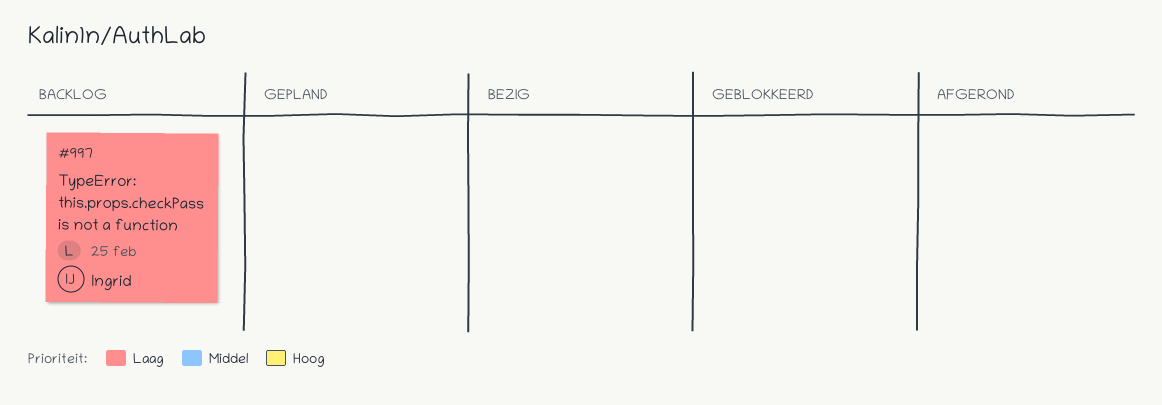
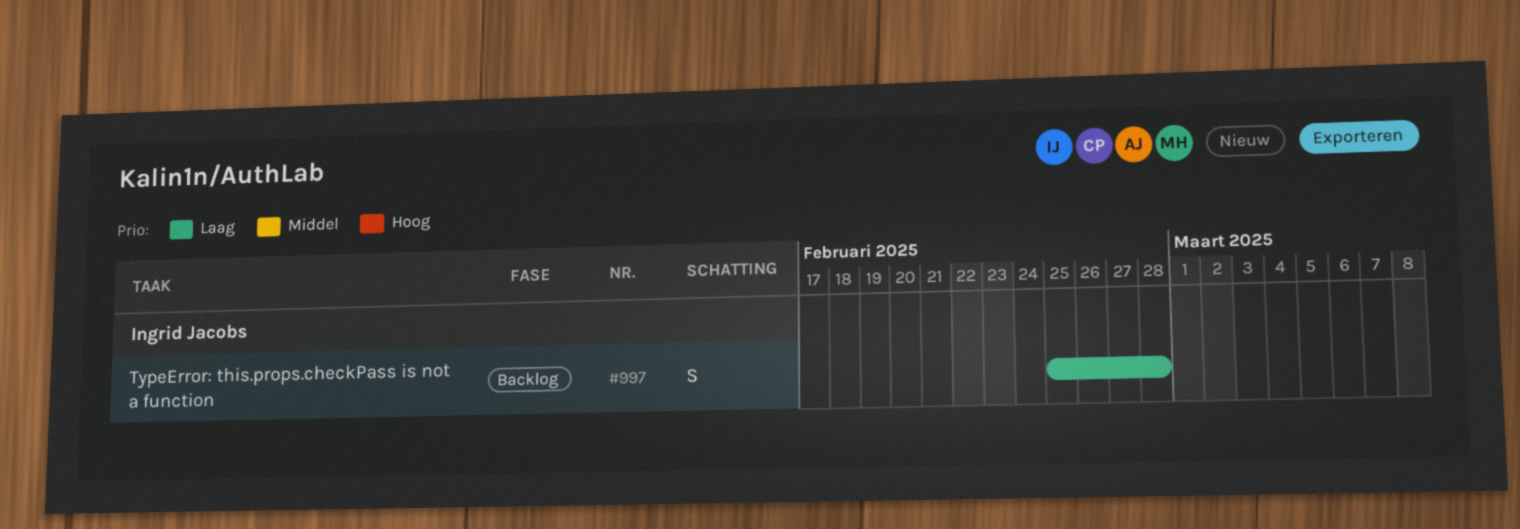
#997, estimate: L -> S
#997, due: Feb 25 -> Feb 28

